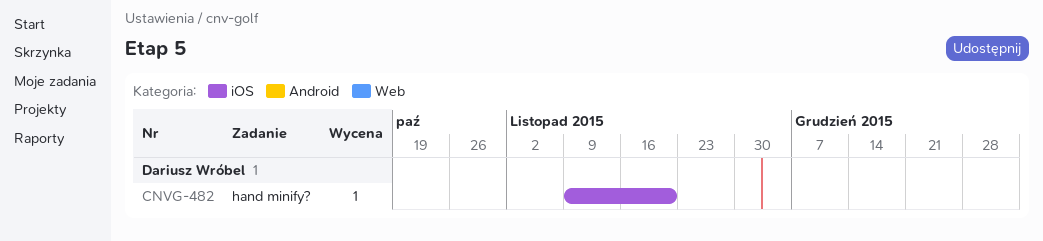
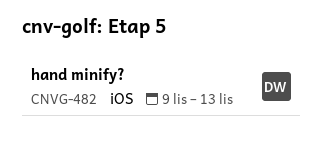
CNVG-482, due: Nov 20 -> Nov 13

